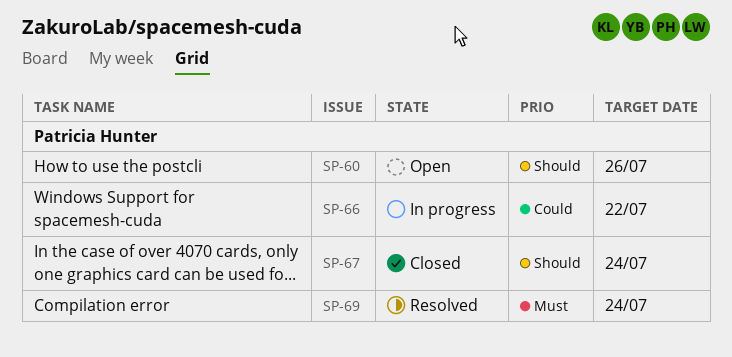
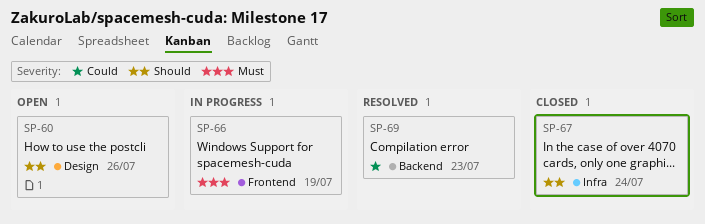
SP-66, priority: Could -> Must
SP-66, due: Jul 22 -> Jul 19
SP-69, priority: Must -> Could
SP-69, due: Jul 24 -> Jul 23

